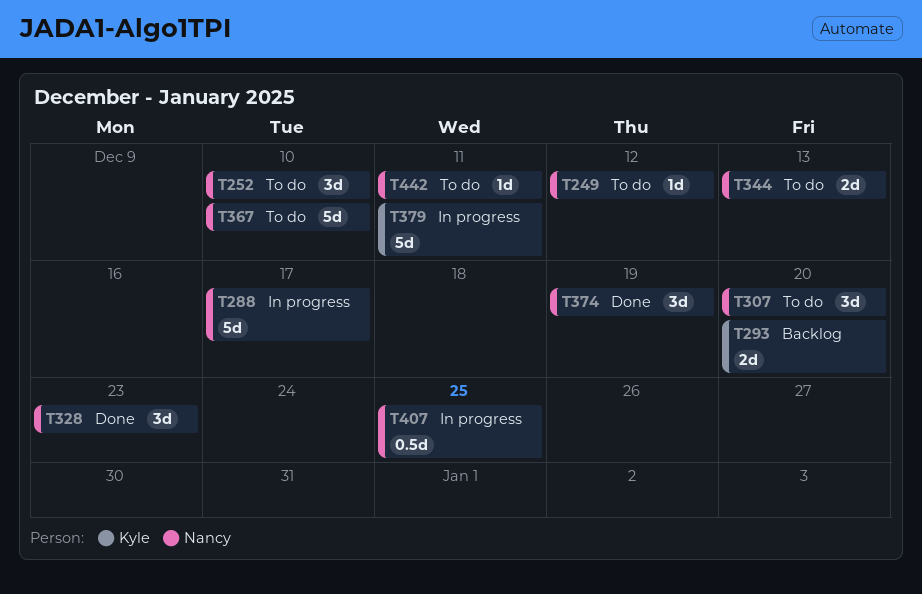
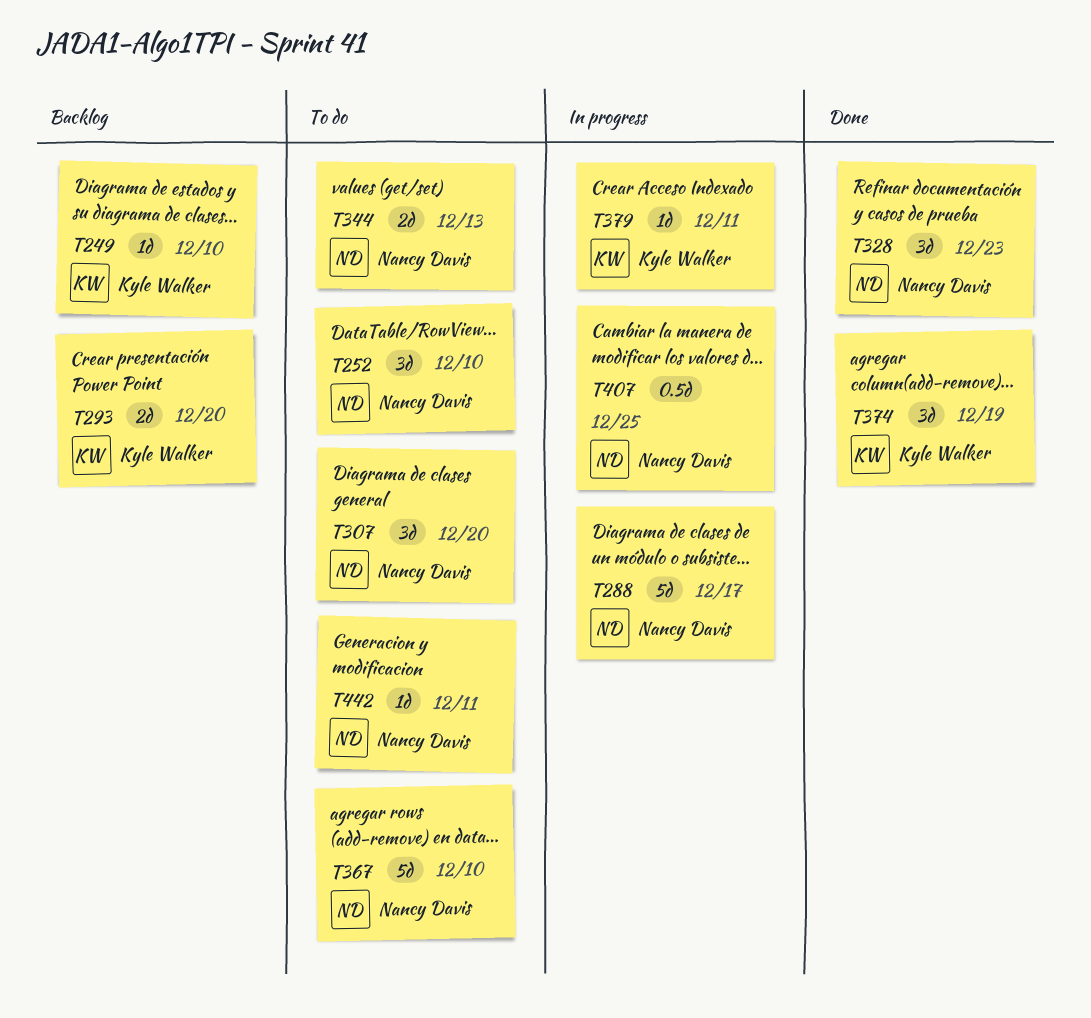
T249, status: To do -> Backlog
T249, owner: Nancy Davis -> Kyle Walker
T249, due: Dec 12 -> Dec 10
T374, owner: Nancy Davis -> Kyle Walker
T379, estimate: 5d -> 1d

